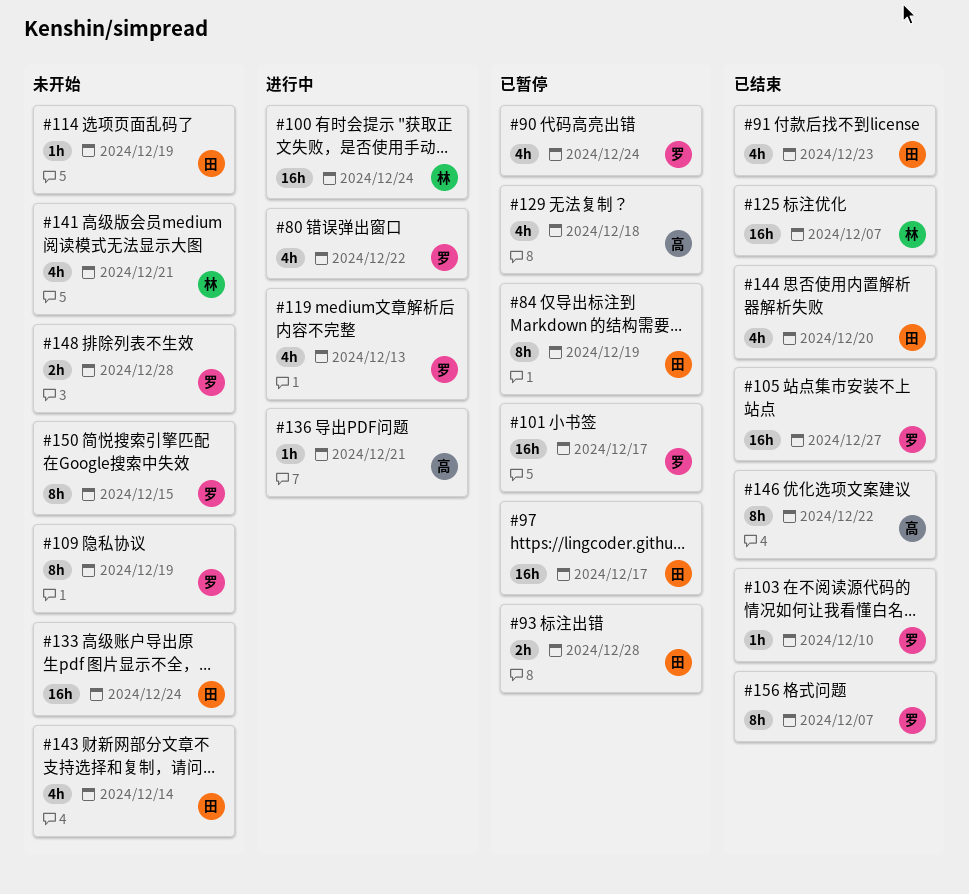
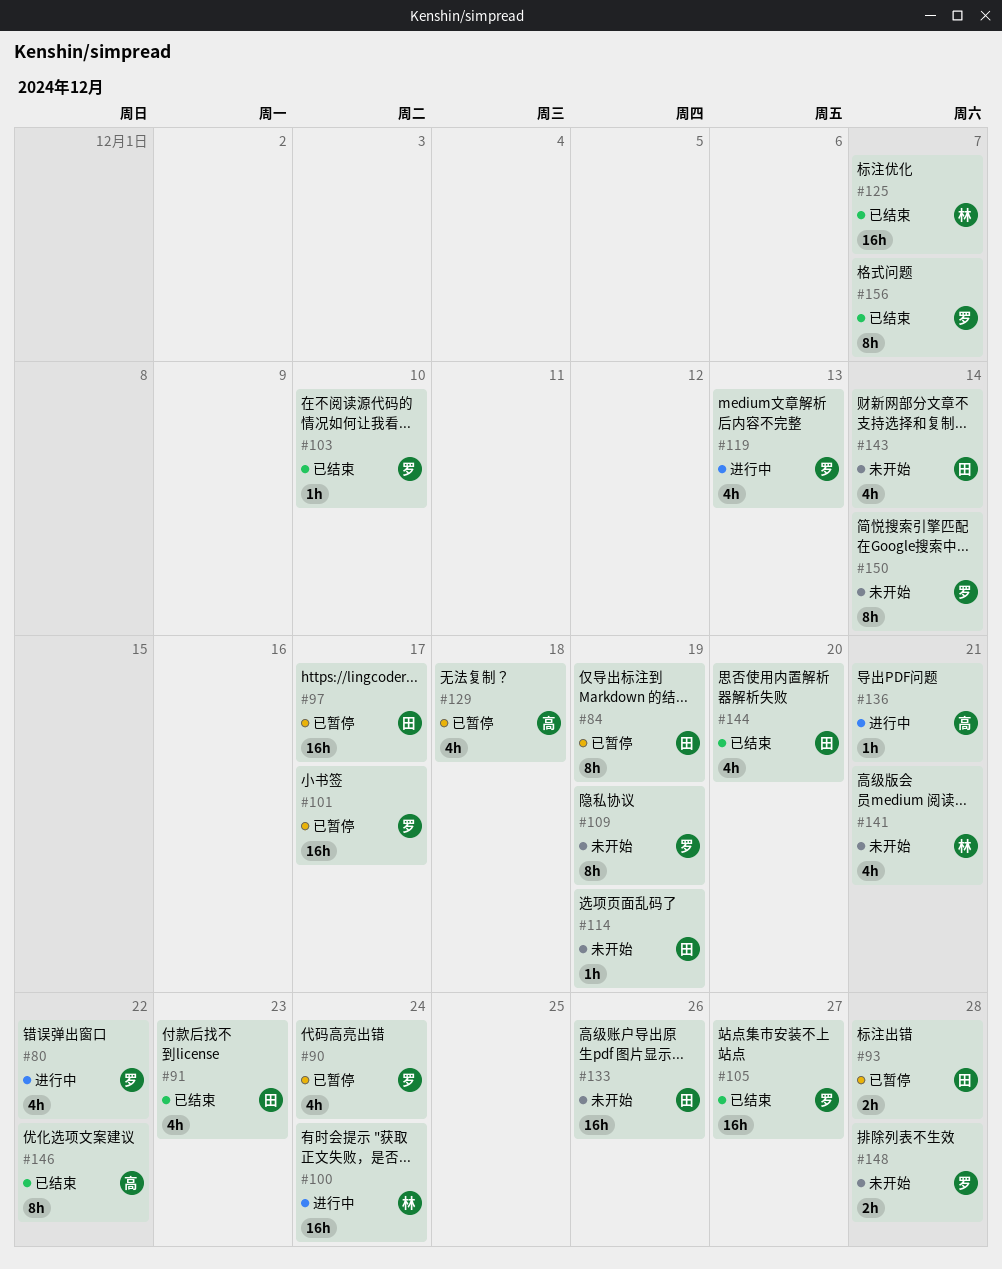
#133, due: Dec 24 -> Dec 26
#150, due: Dec 15 -> Dec 14

